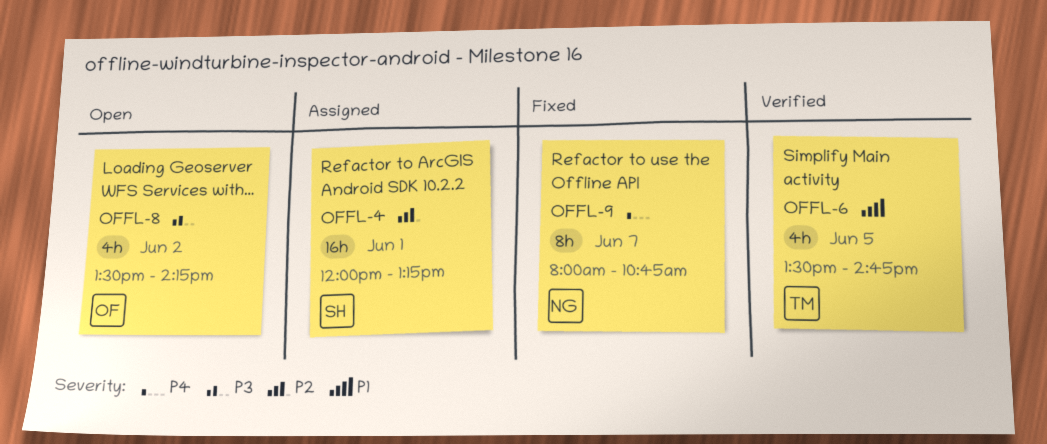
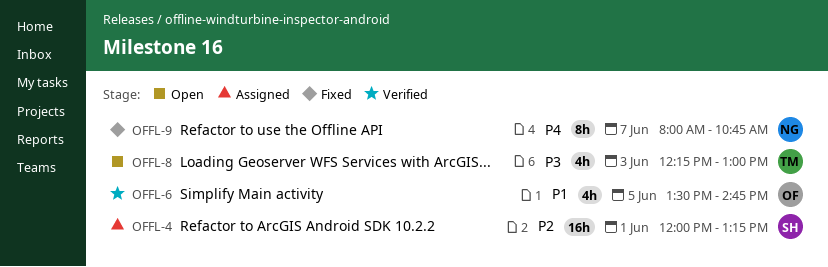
OFFL-6, owner: TM -> OF
OFFL-8, owner: OF -> TM
OFFL-8, day: Jun 2 -> Jun 3
OFFL-8, begins: 13:30 -> 12:15
OFFL-8, ends: 14:15 -> 13:00

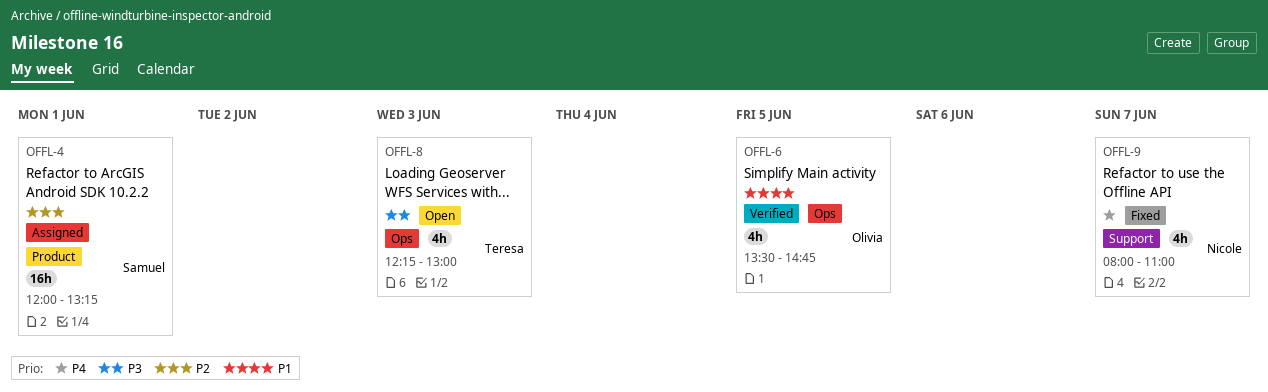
OFFL-9, estimate: 8h -> 4h
OFFL-9, ends: 10:45 -> 11:00

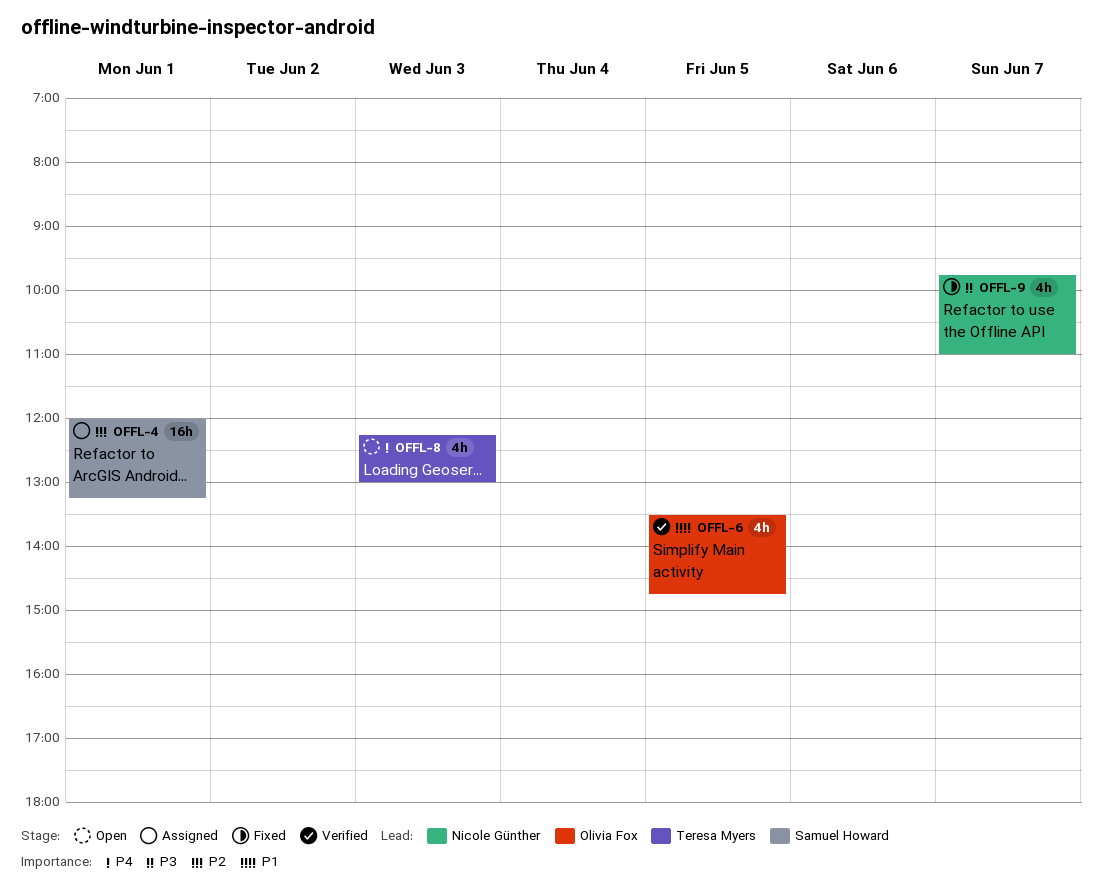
OFFL-8, priority: P3 -> P4
OFFL-9, priority: P4 -> P3
OFFL-9, begins: 08:00 -> 09:45

